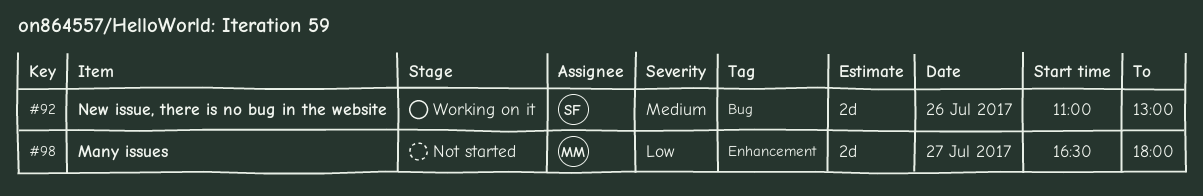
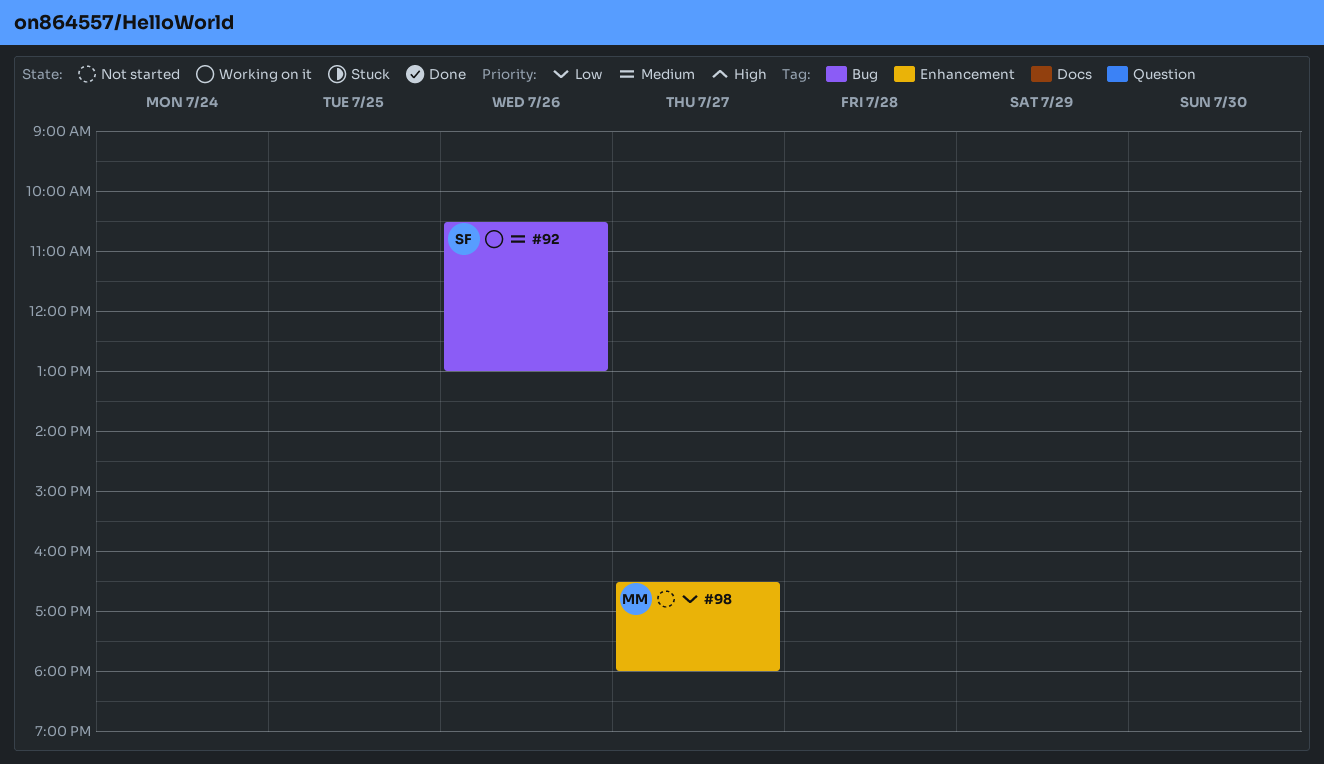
#92, begins: 11:00 -> 10:30

